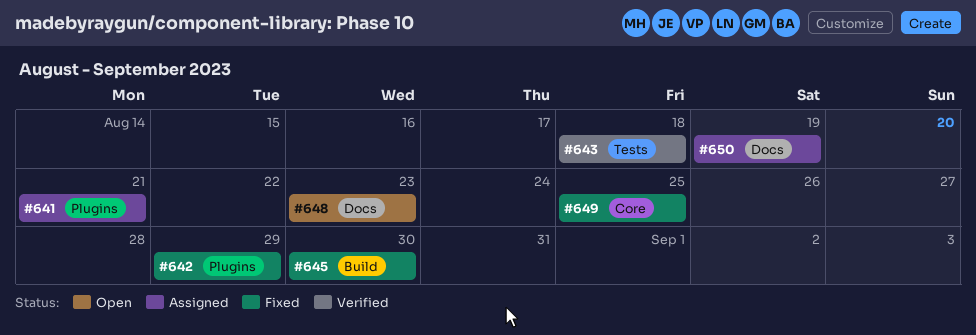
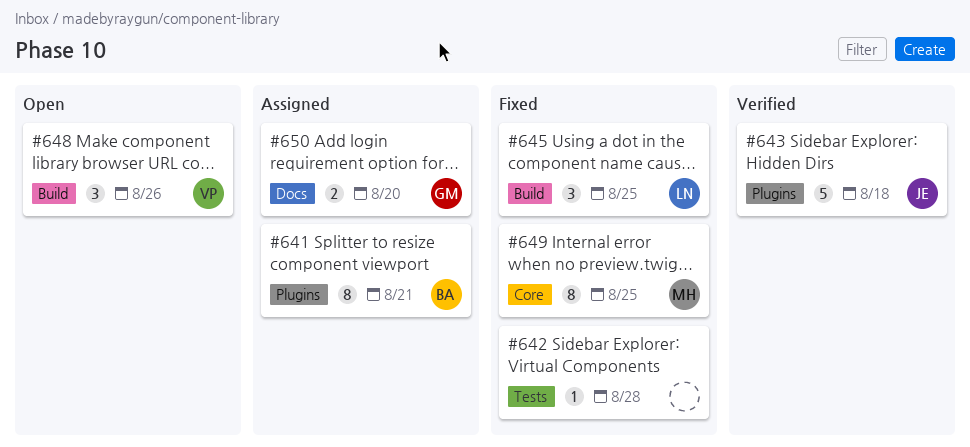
#642, label: Plugins -> Tests
#642, due: Aug 29 -> Aug 28
#643, label: Tests -> Plugins
#645, due: Aug 30 -> Aug 25
#648, label: Docs -> Build
#648, due: Aug 23 -> Aug 26
#650, due: Aug 19 -> Aug 20

